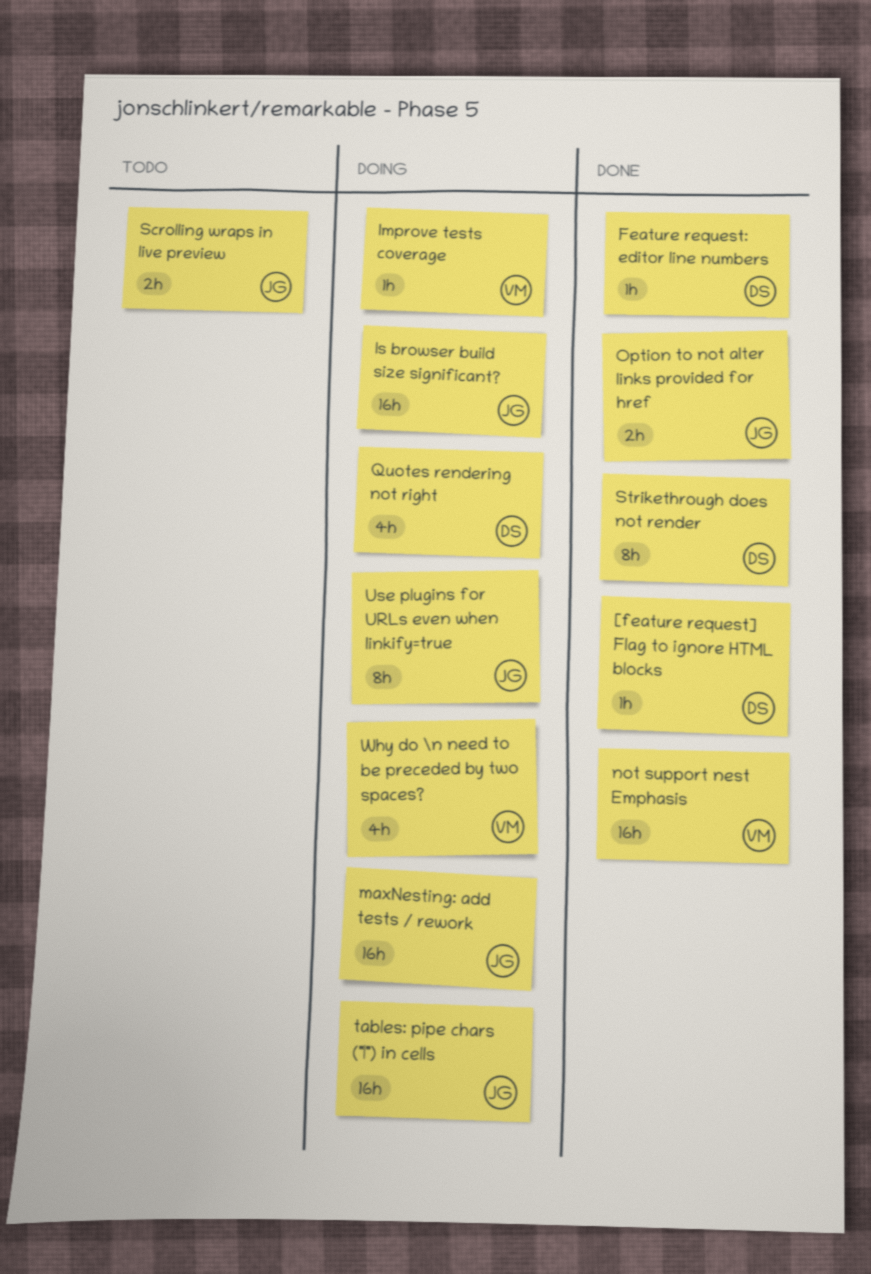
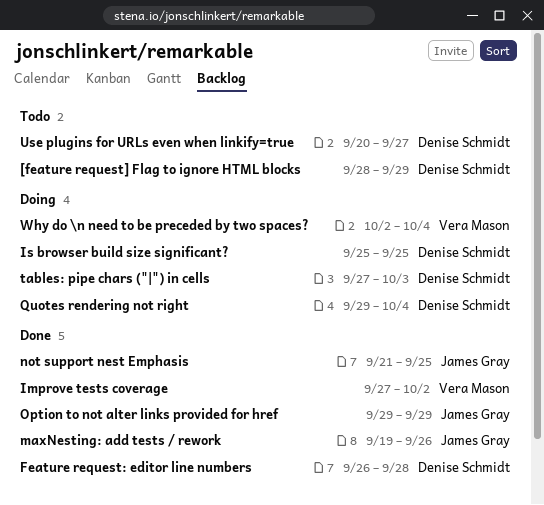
[feature request] Flag to ignore HTML blocks, status: Done -> Todo
Improve tests coverage, status: Doing -> Done
Is browser build size significant?, owner: James Gray -> Denise Schmidt
maxNesting: add tests / rework, status: Doing -> Done
not support nest Emphasis, owner: Vera Mason -> James Gray
Scrolling wraps in live preview: present -> none
Strikethrough does not render: present -> none
tables: pipe chars ("|") in cells, owner: James Gray -> Denise Schmidt
Use plugins for URLs even when linkify=true, status: Doing -> Todo
Use plugins for URLs even when linkify=true, owner: James Gray -> Denise Schmidt

